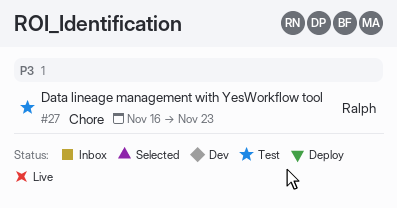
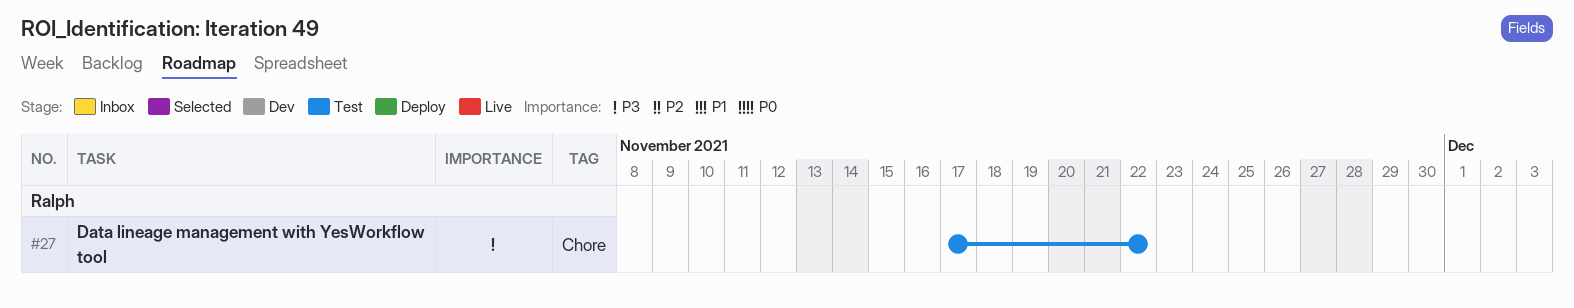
#27, start: Nov 16 -> Nov 17
#27, due: Nov 23 -> Nov 22

